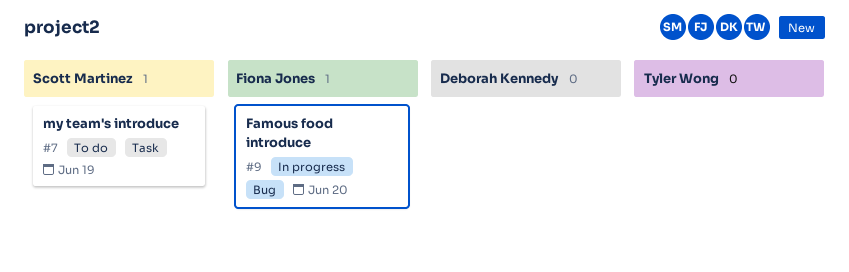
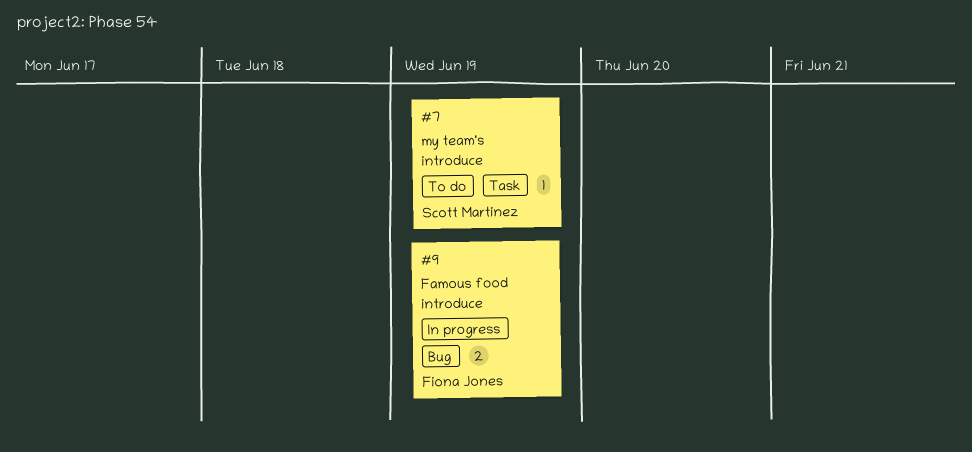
#9, due: Jun 20 -> Jun 19

